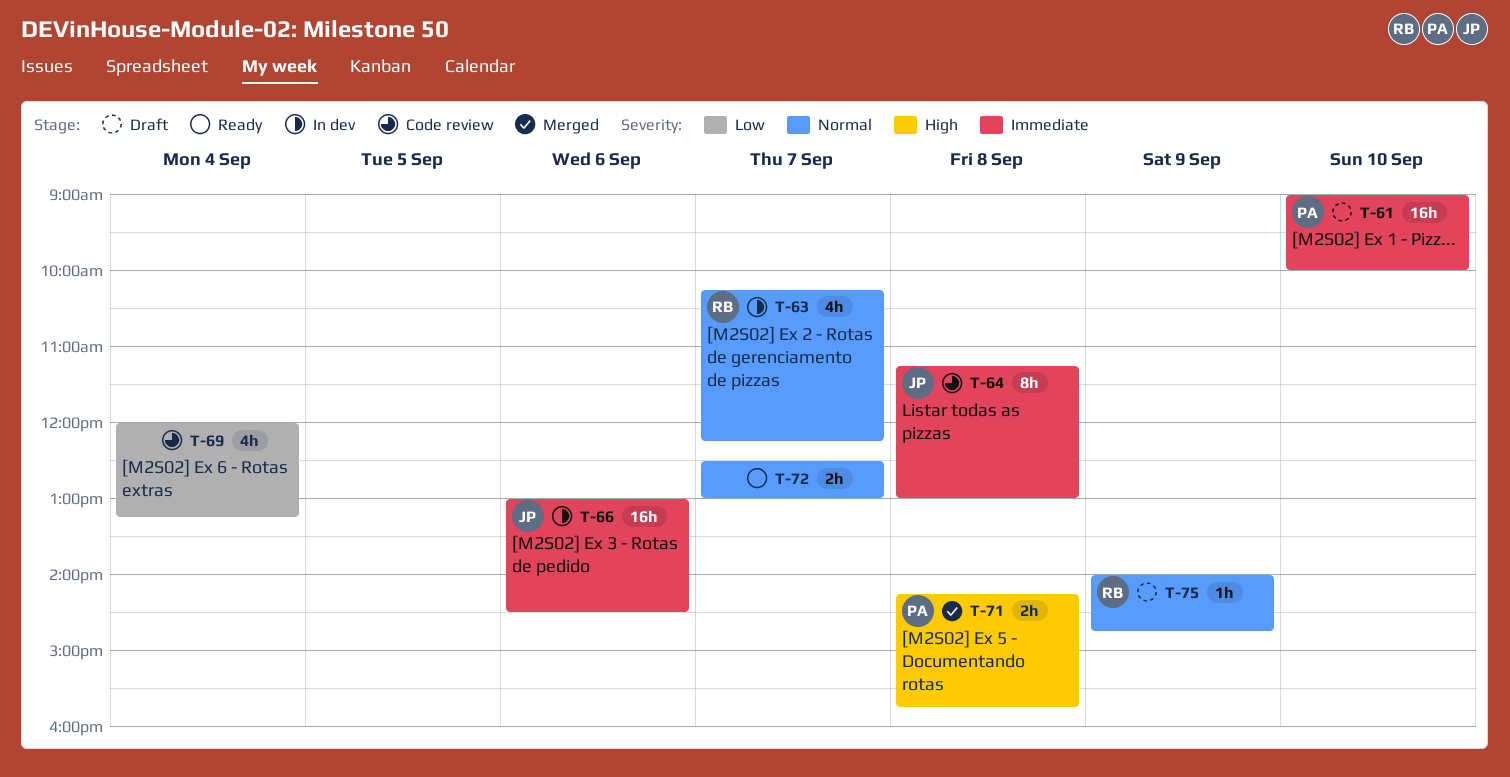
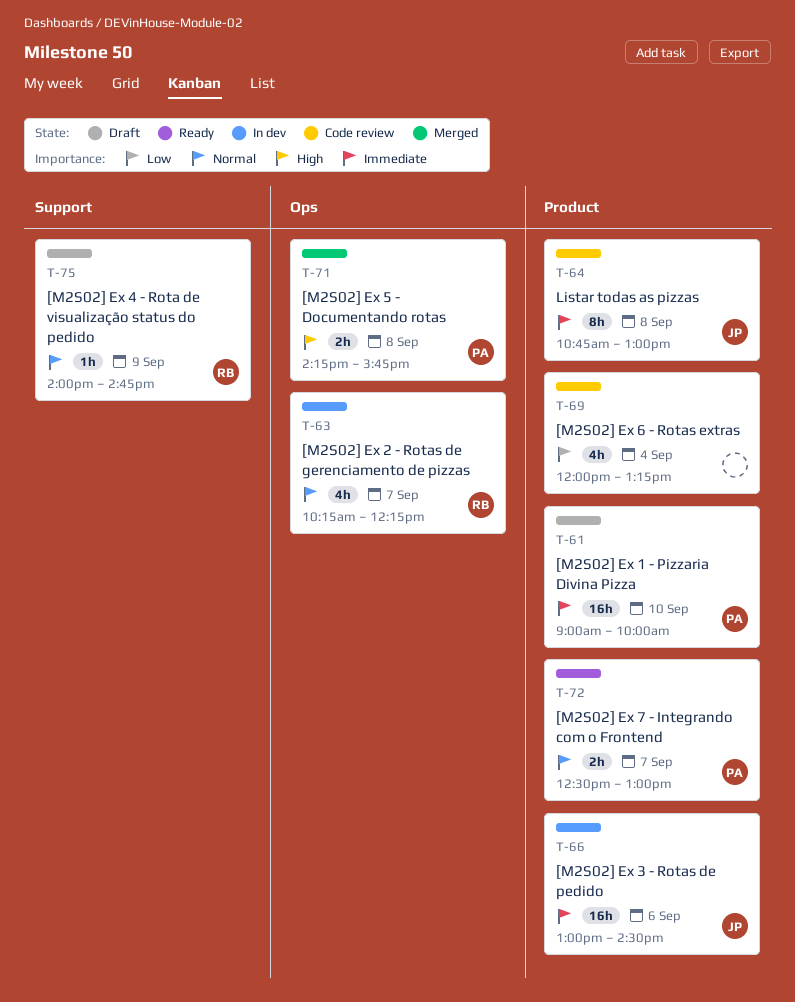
T-64, begins: 11:15 -> 10:45
T-72, owner: none -> PA

